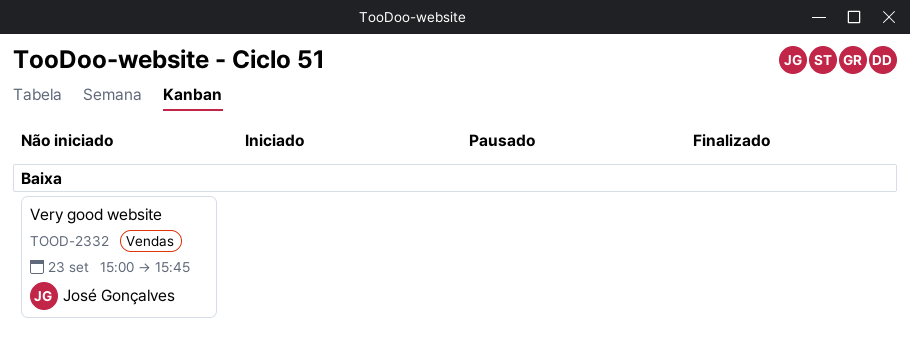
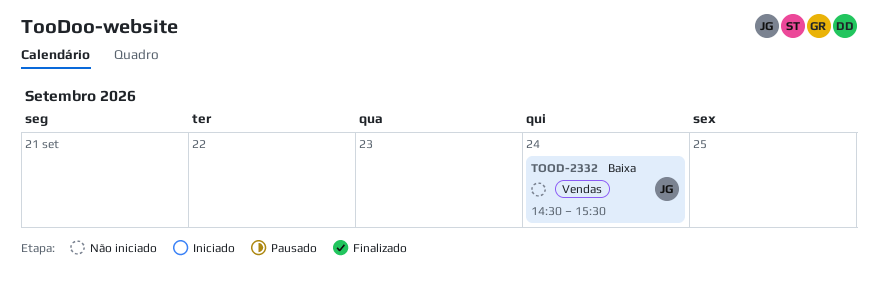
TOOD-2332, day: Sep 23 -> Sep 24
TOOD-2332, begins: 15:00 -> 14:30
TOOD-2332, ends: 15:45 -> 15:30

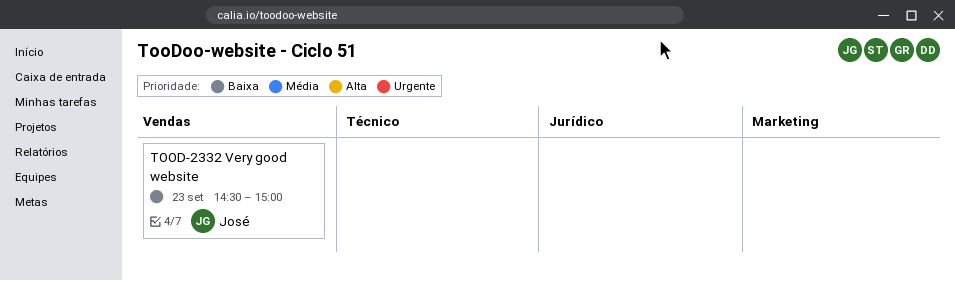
TOOD-2332, day: Sep 24 -> Sep 23
TOOD-2332, ends: 15:30 -> 15:00

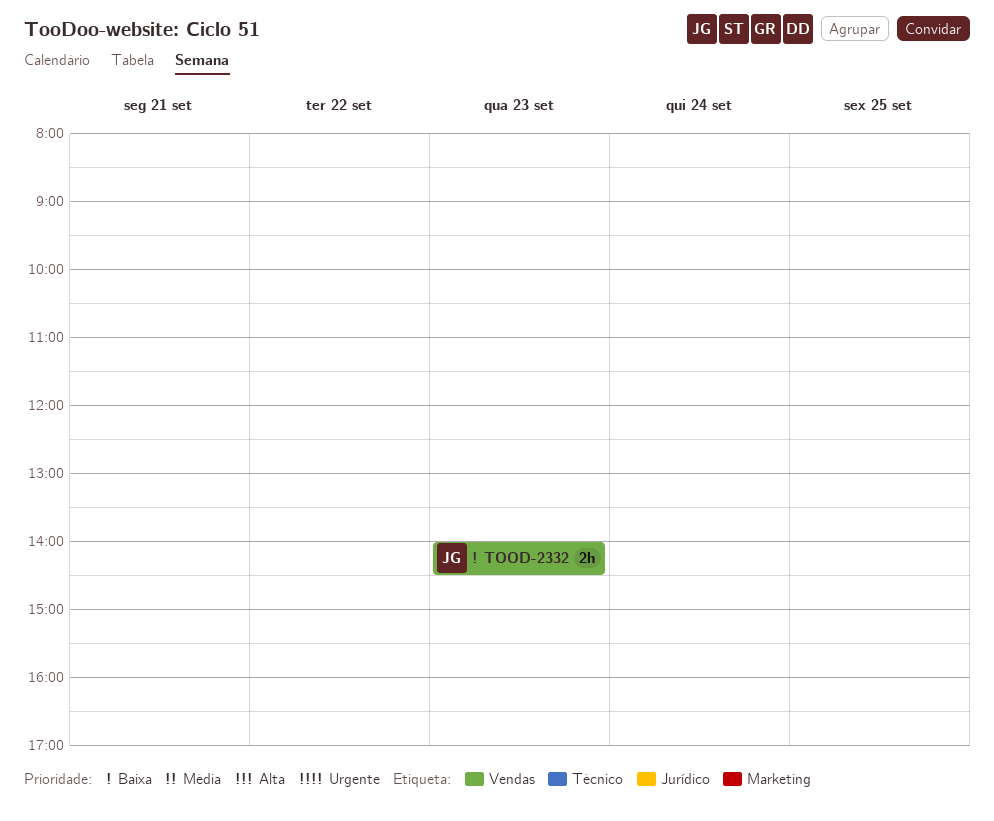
TOOD-2332, begins: 14:30 -> 14:00
TOOD-2332, ends: 15:00 -> 14:30

